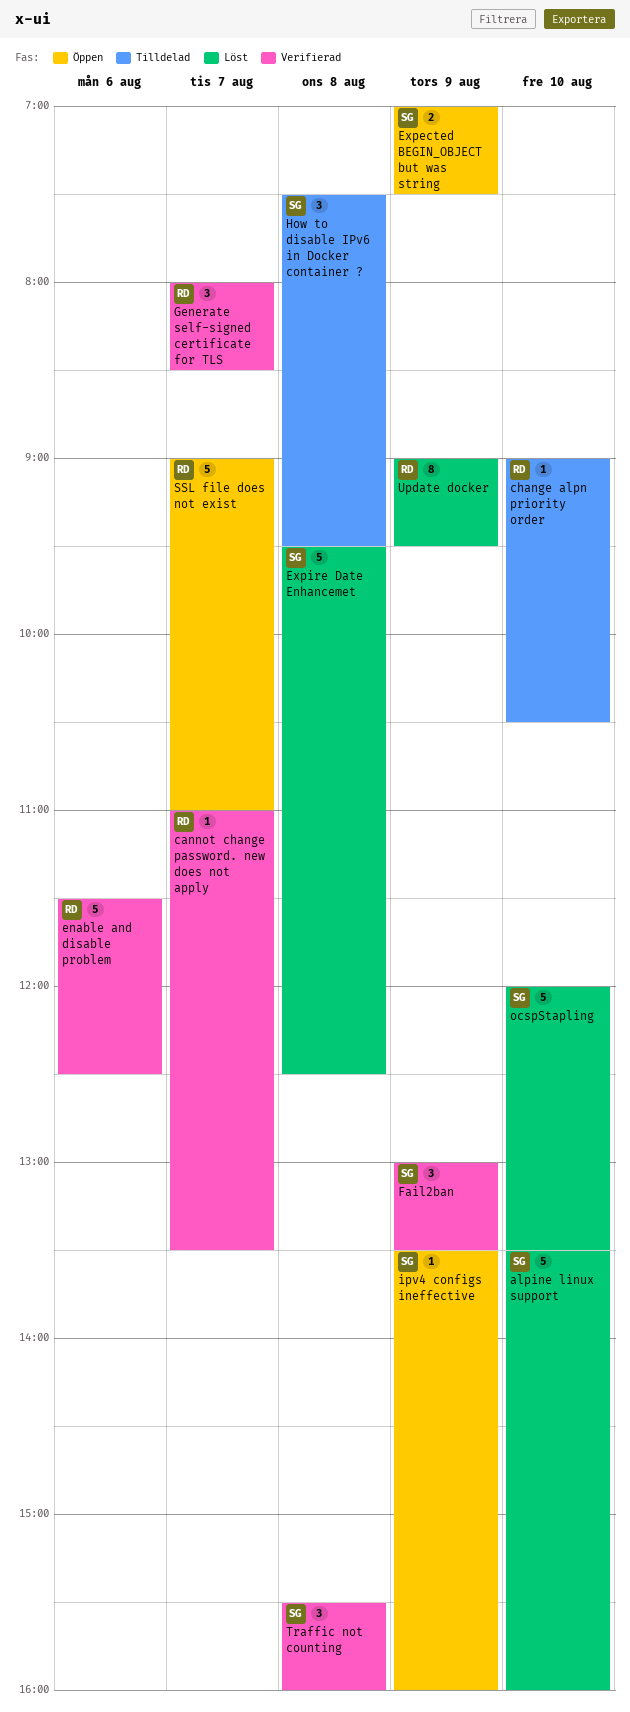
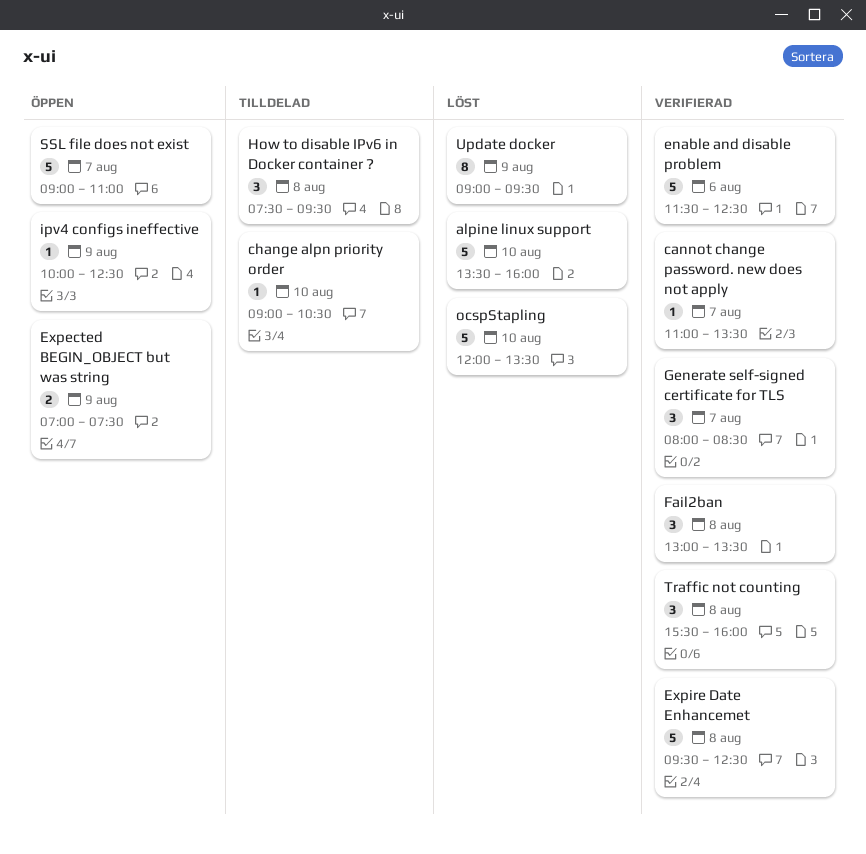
Expire Date Enhancemet, status: Löst -> Verifierad
Fail2ban, day: Aug 9 -> Aug 8
ipv4 configs ineffective, begins: 13:30 -> 10:00
ipv4 configs ineffective, ends: 16:00 -> 12:30

